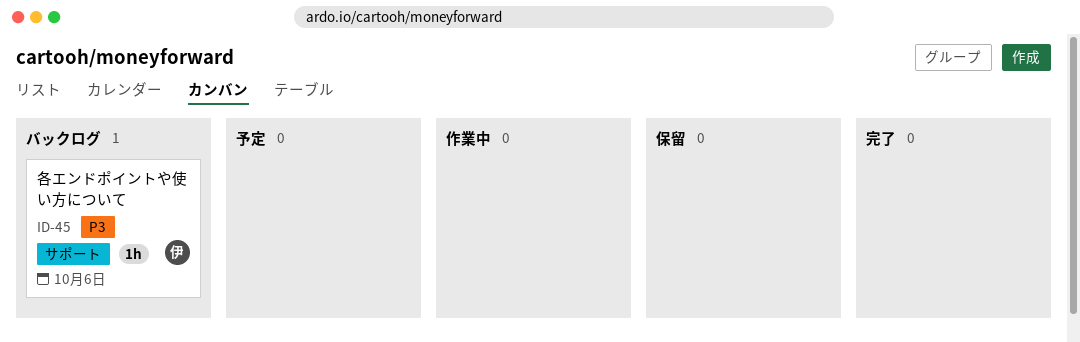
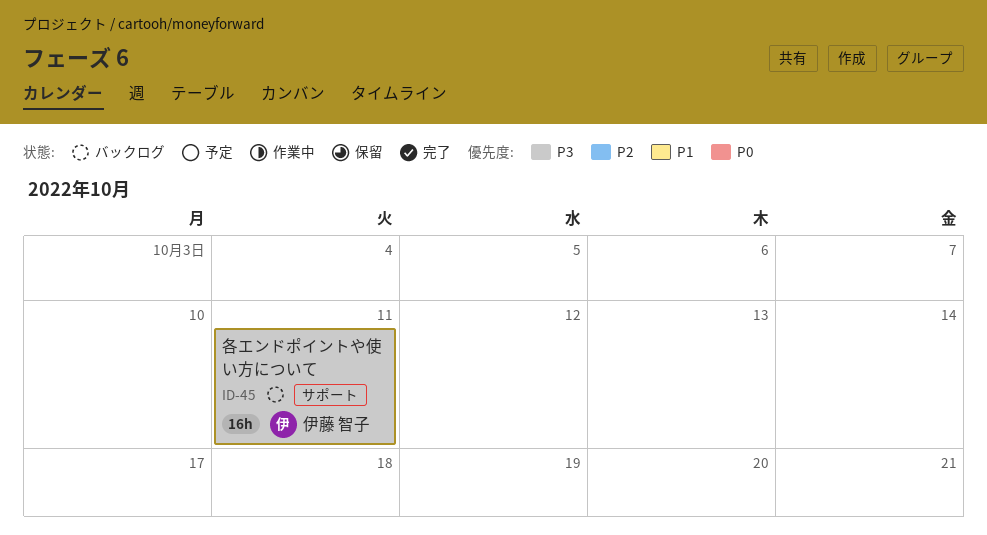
ID-45, estimate: 1h -> 16h
ID-45, due: Oct 6 -> Oct 11

